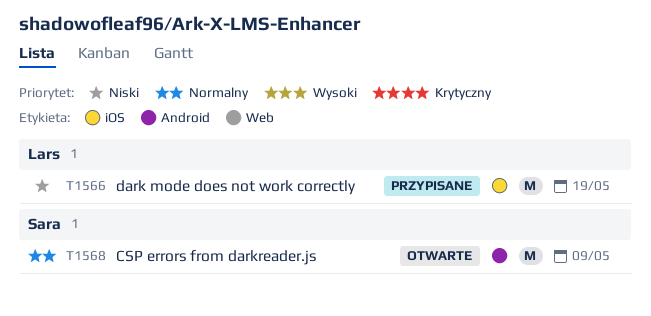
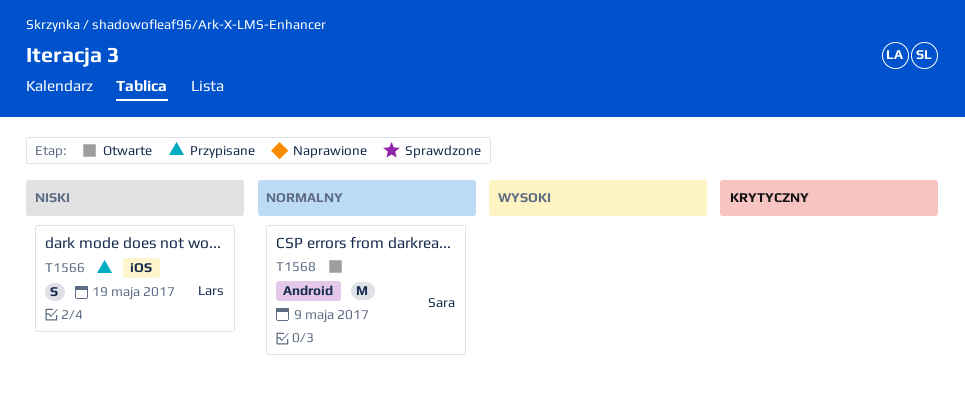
T1566, estimate: M -> S

